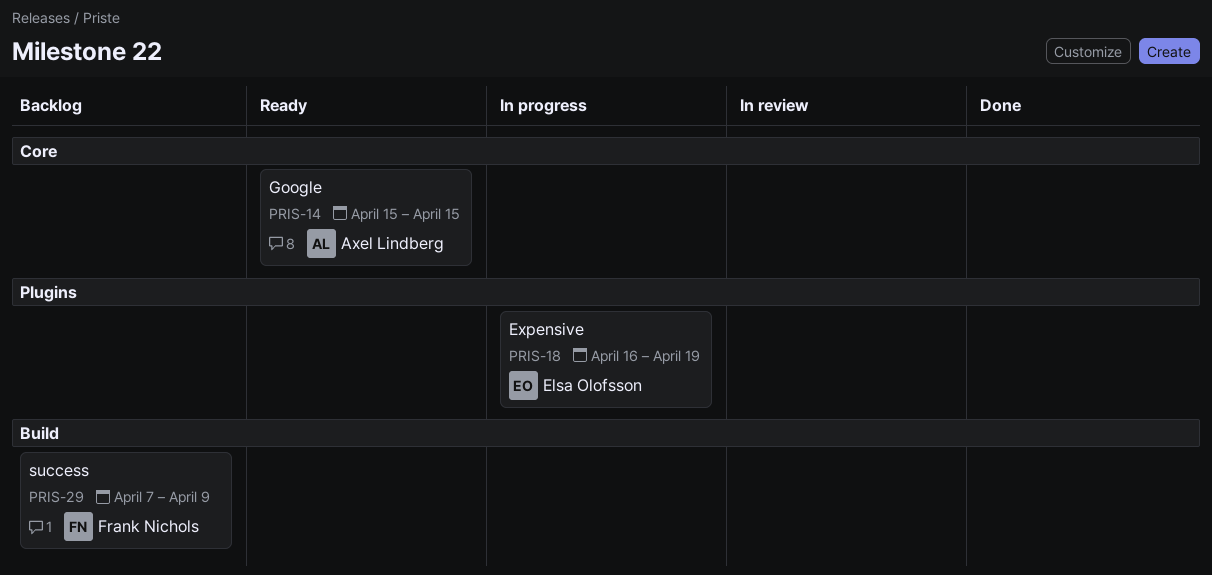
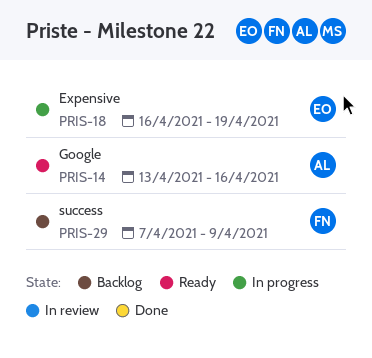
PRIS-14, start: Apr 15 -> Apr 13
PRIS-14, due: Apr 15 -> Apr 16

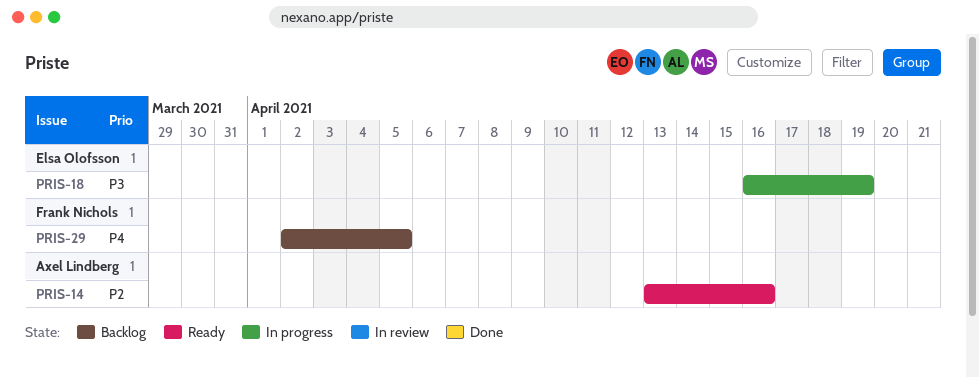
PRIS-29, start: Apr 7 -> Apr 2
PRIS-29, due: Apr 9 -> Apr 5

